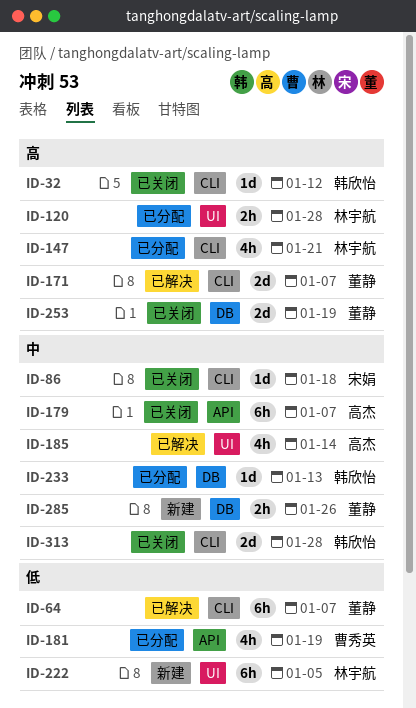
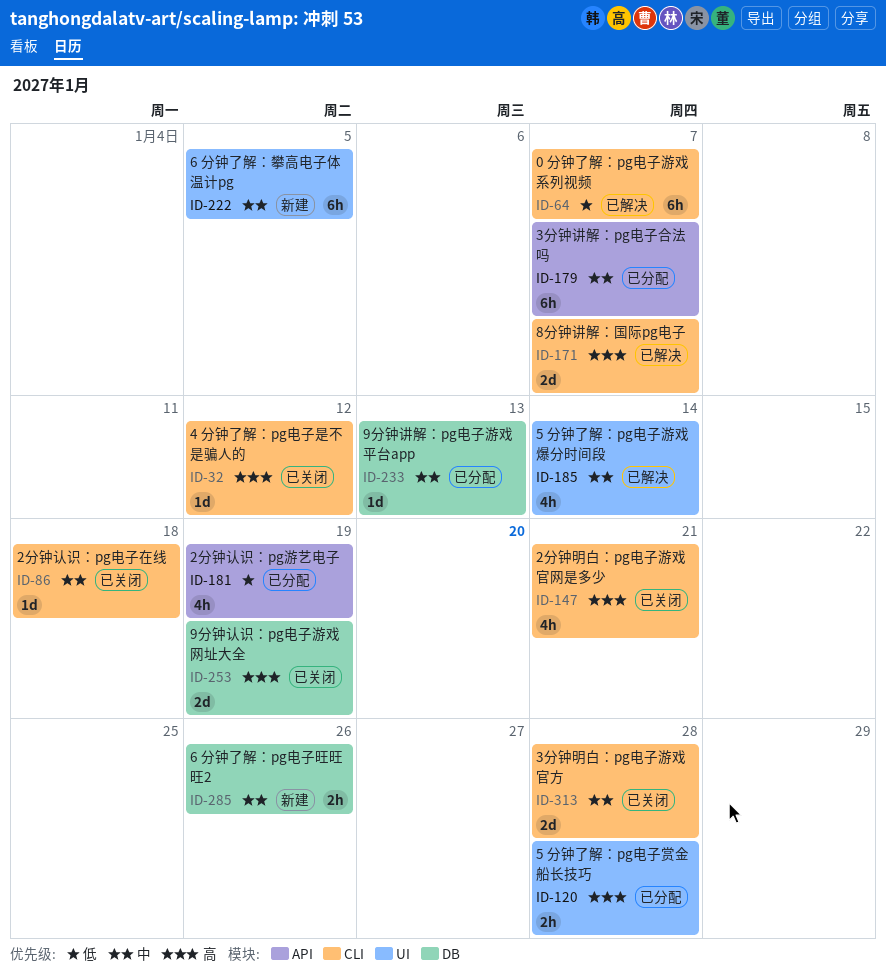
ID-147, status: 已分配 -> 已关闭
ID-179, status: 已关闭 -> 已分配
ID-222, priority: 低 -> 中

